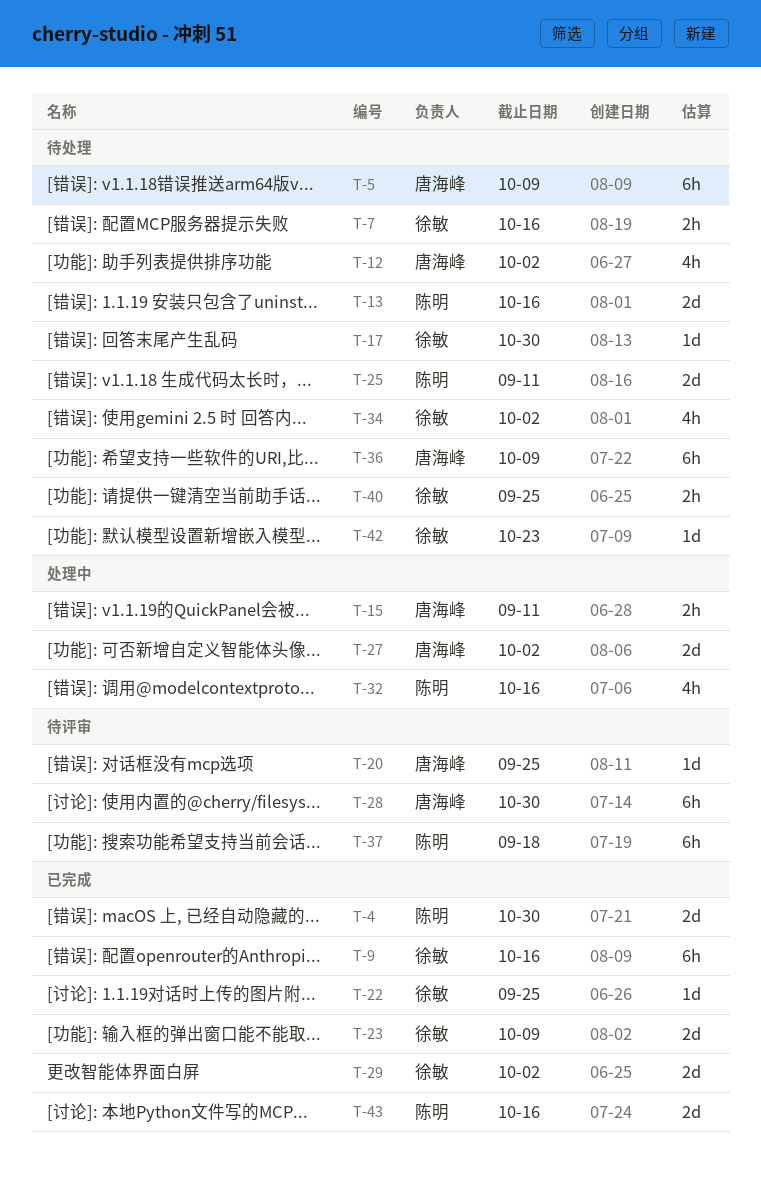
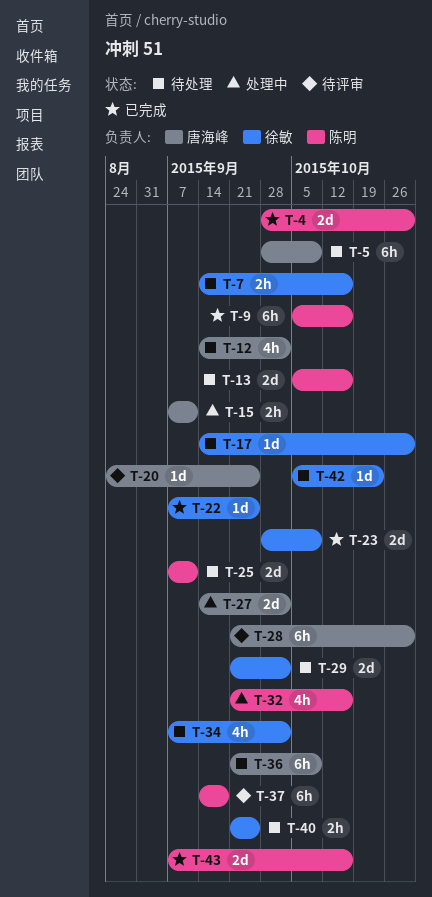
T-9, owner: 徐敏 -> 陈明
T-29, status: 已完成 -> 待处理

